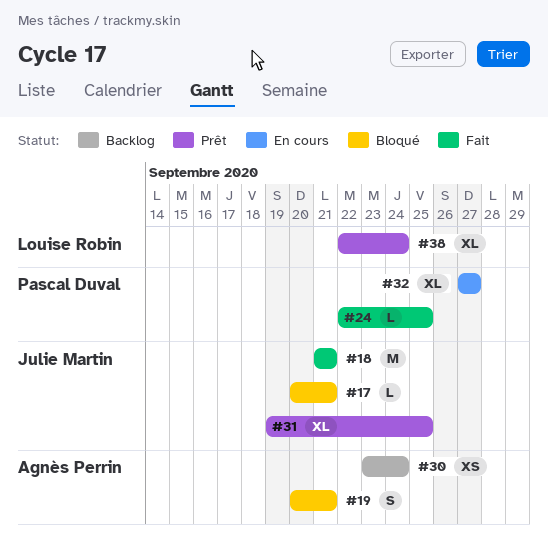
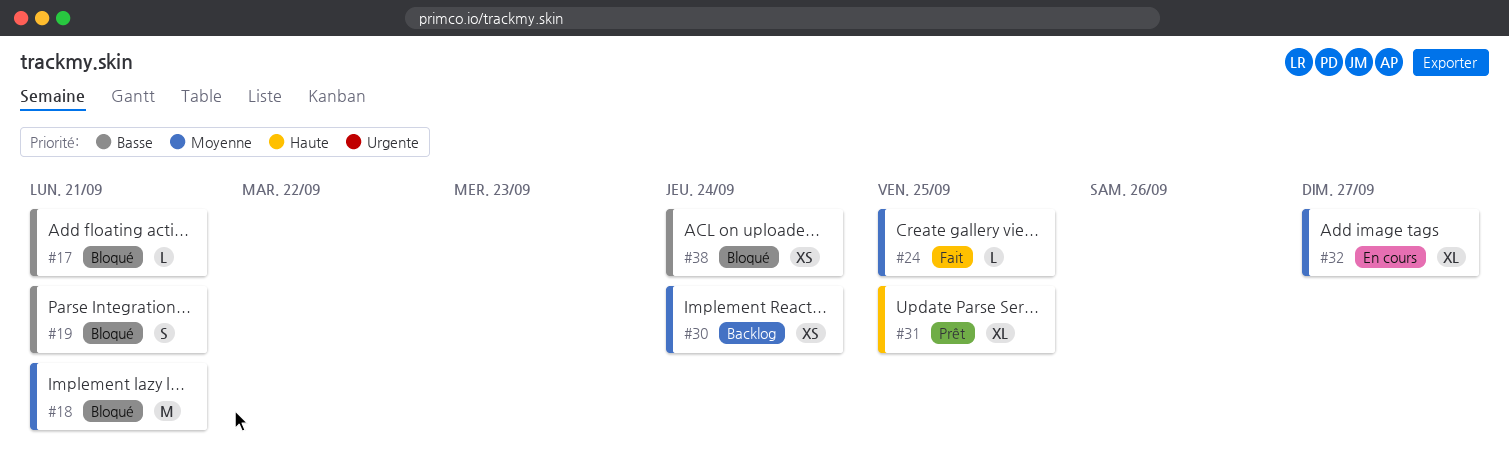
#18, status: Fait -> Bloqué
#38, status: Prêt -> Bloqué
#38, estimate: XL -> XS

